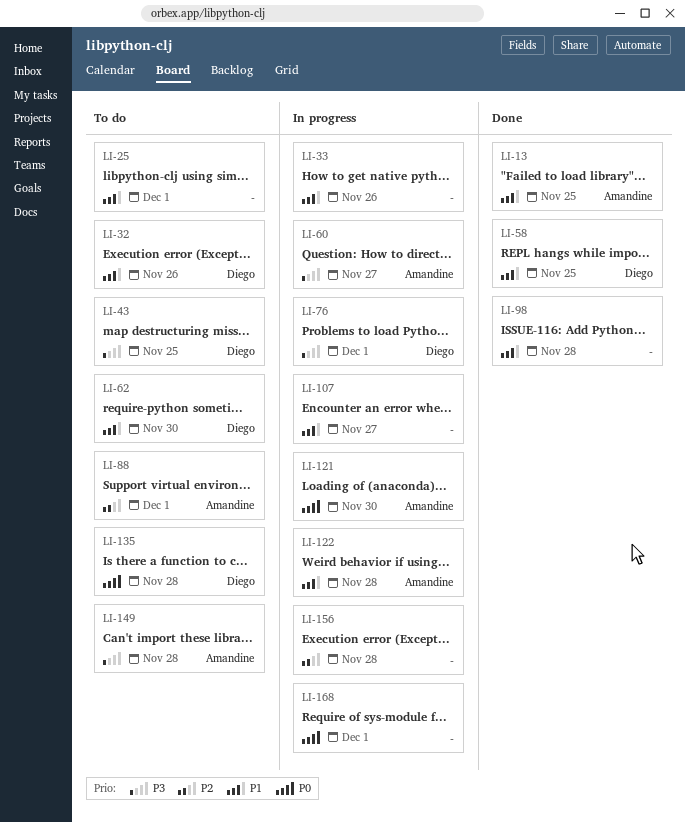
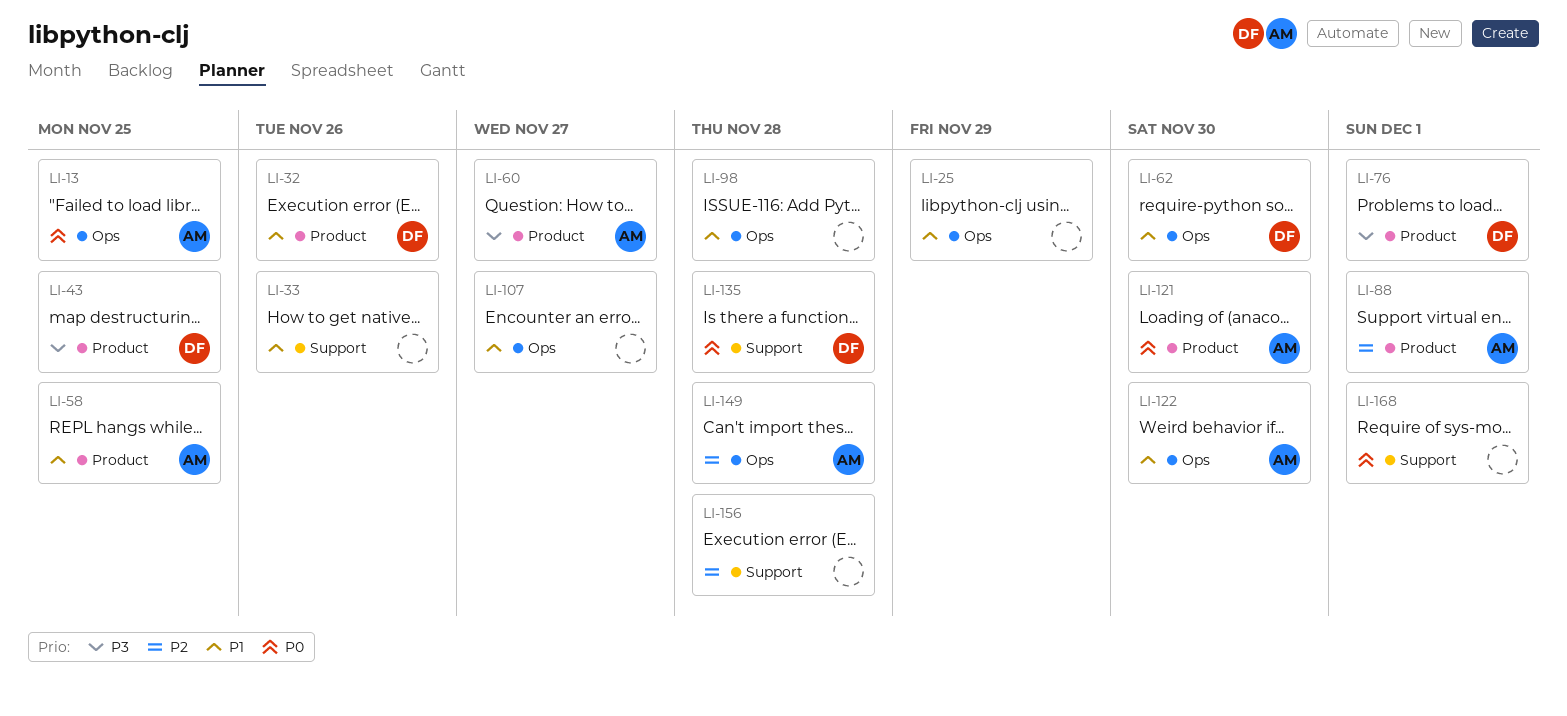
LI-13, priority: P1 -> P0
LI-25, due: Dec 1 -> Nov 29
LI-58, owner: Diego -> Amandine
LI-122, due: Nov 28 -> Nov 30
LI-149, priority: P3 -> P2

